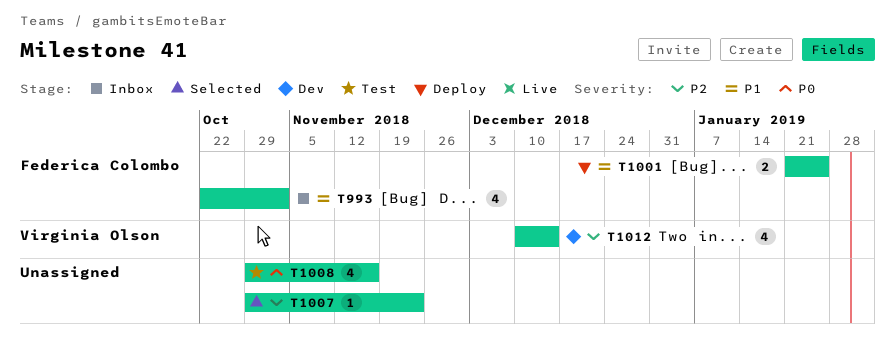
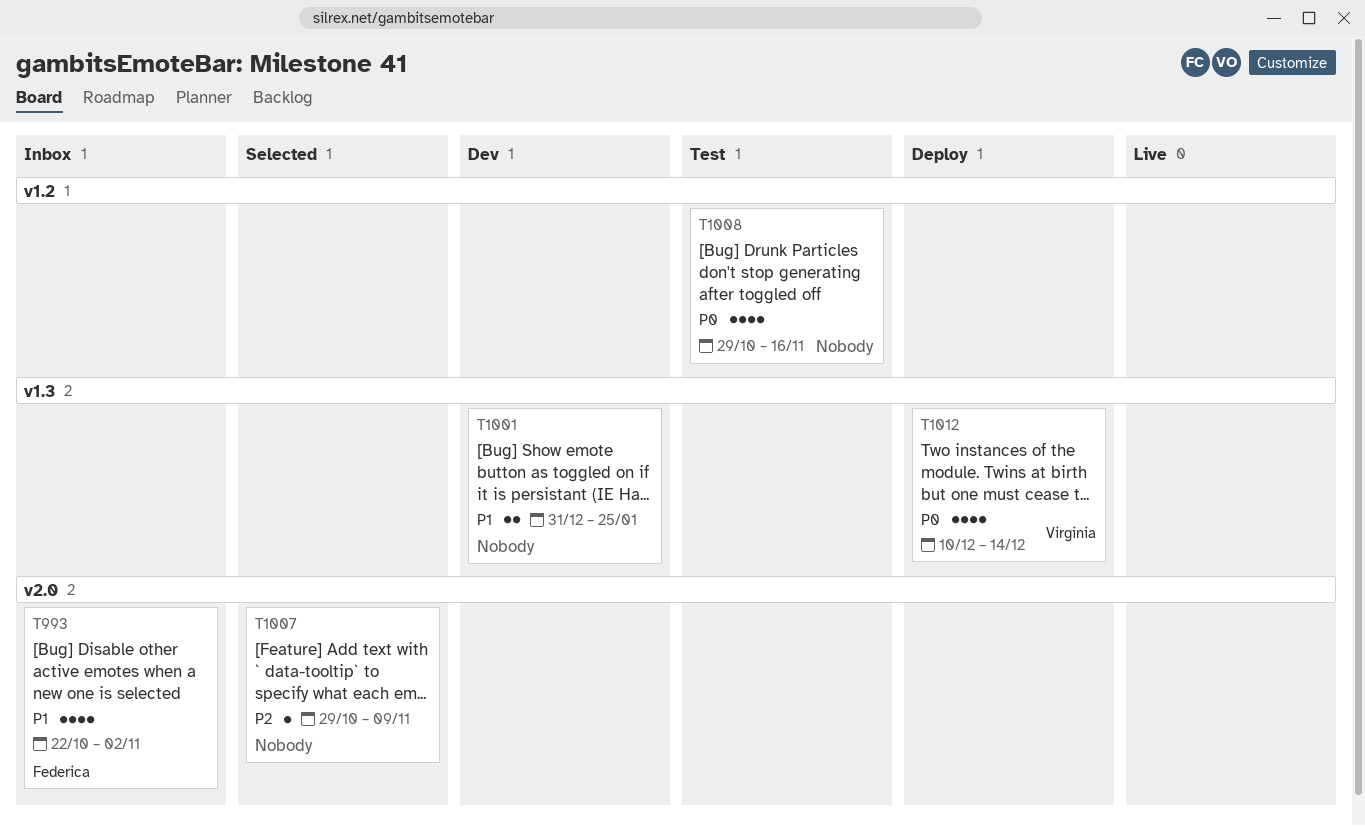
T1001, status: Deploy -> Dev
T1001, owner: Federica Colombo -> none
T1001, start: Jan 21 -> Dec 31
T1007, due: Nov 23 -> Nov 9
T1012, status: Dev -> Deploy
T1012, priority: P2 -> P0

